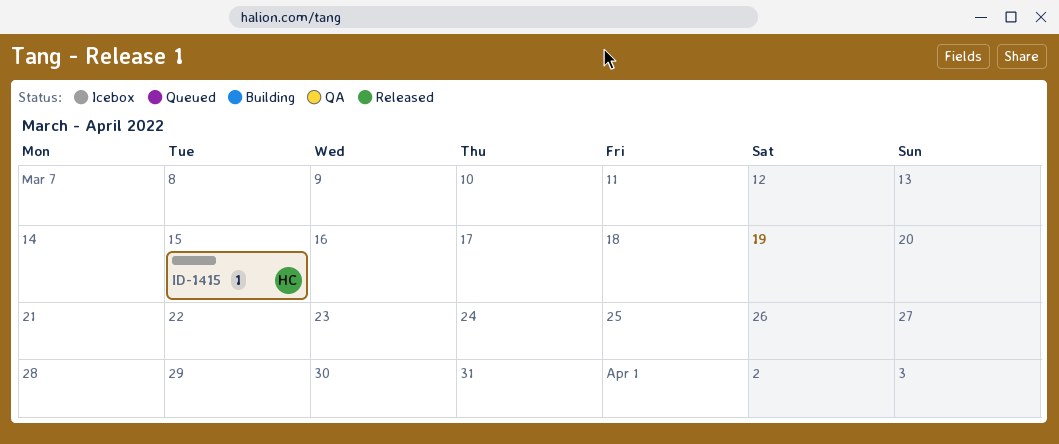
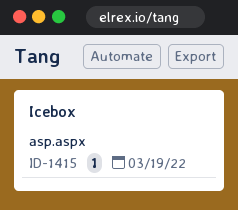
ID-1415, due: Mar 15 -> Mar 19

